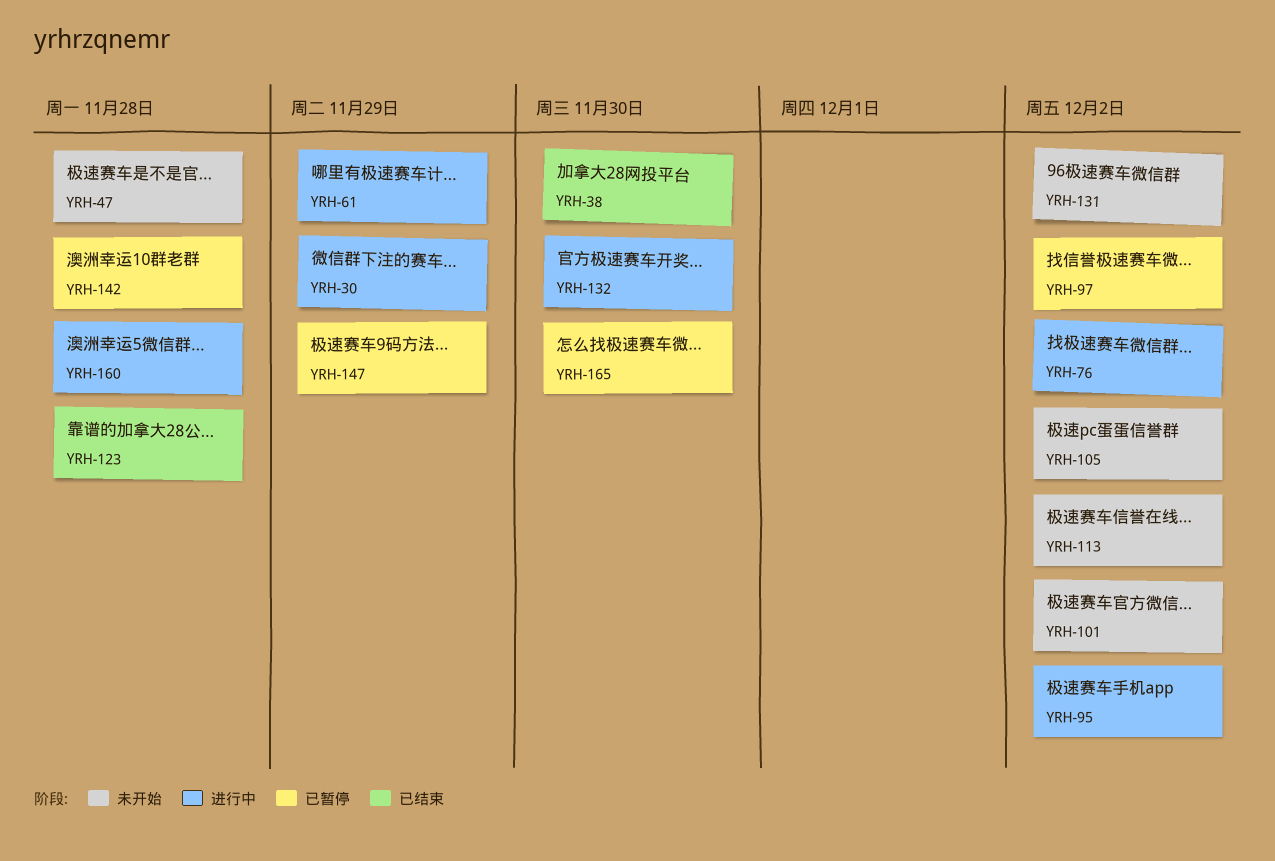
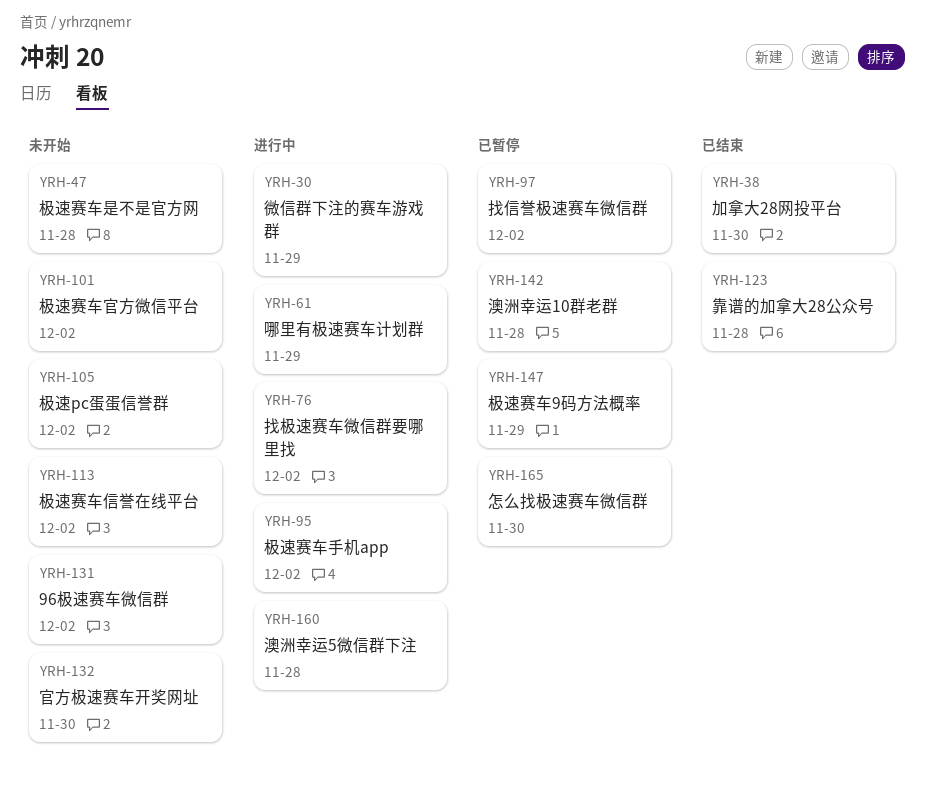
YRH-132, status: 进行中 -> 未开始

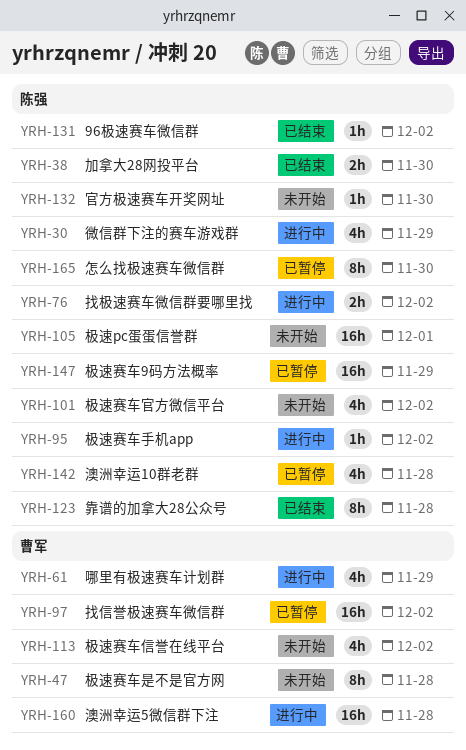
YRH-105, due: Dec 2 -> Dec 1
YRH-131, status: 未开始 -> 已结束

